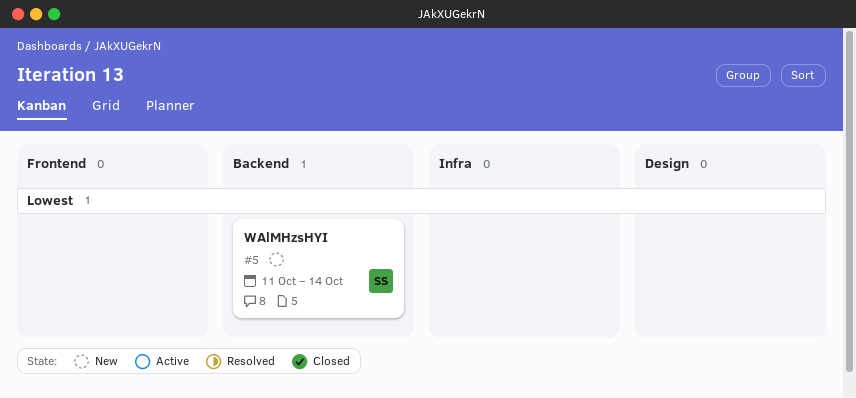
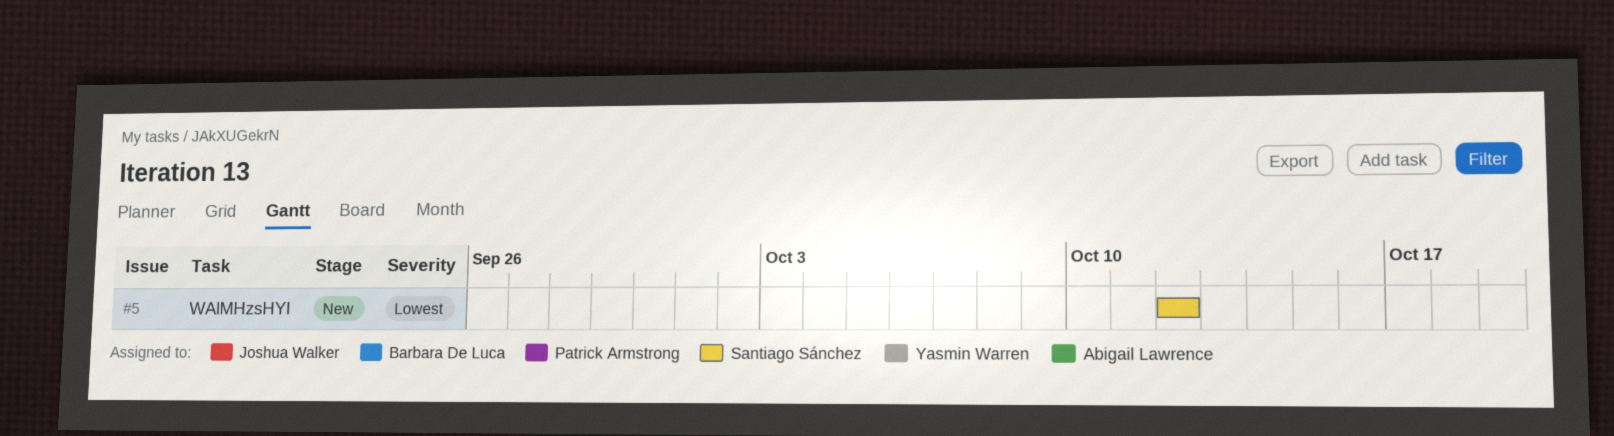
#5, start: Oct 11 -> Oct 12
#5, due: Oct 14 -> Oct 12

